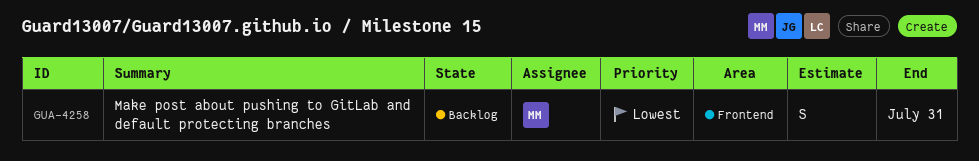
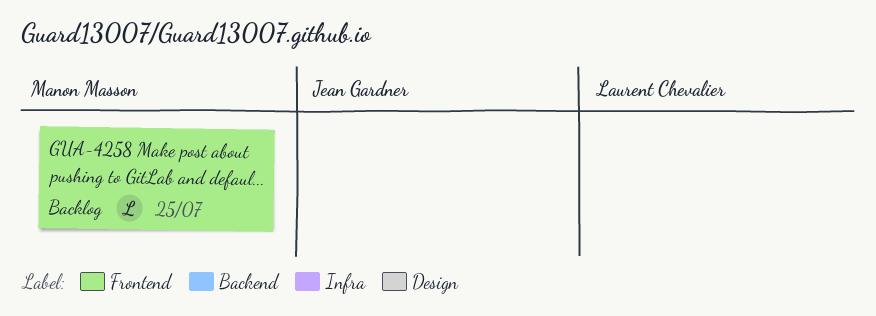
GUA-4258, estimate: S -> L
GUA-4258, due: Jul 31 -> Jul 25

